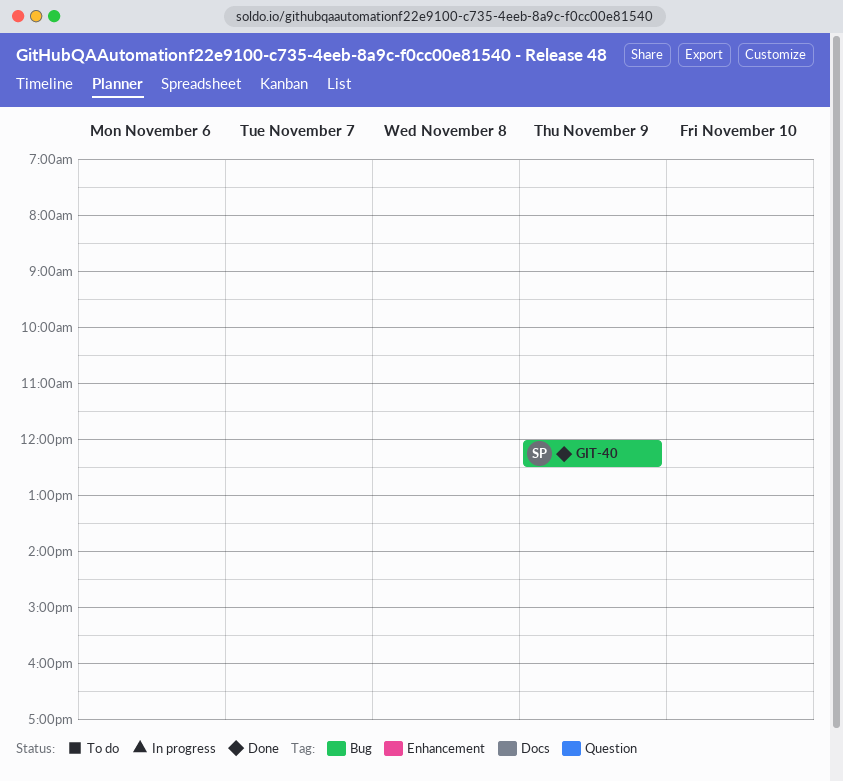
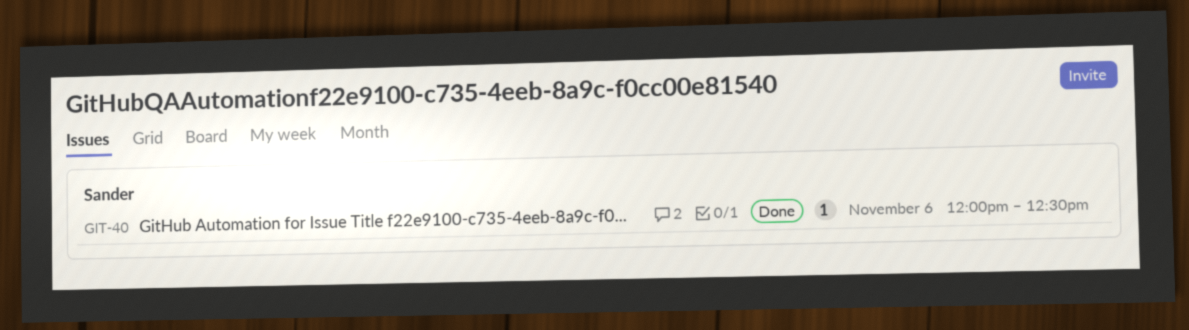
GIT-40, day: Nov 9 -> Nov 6

